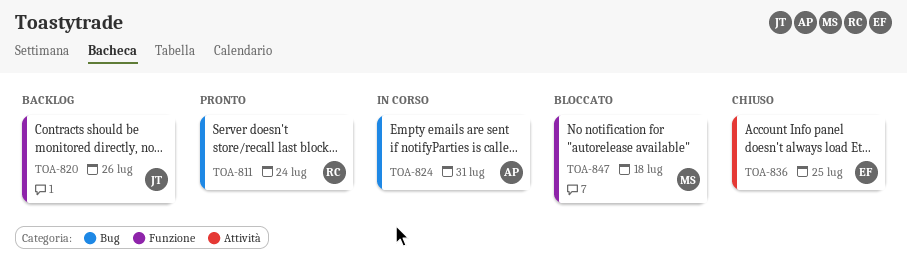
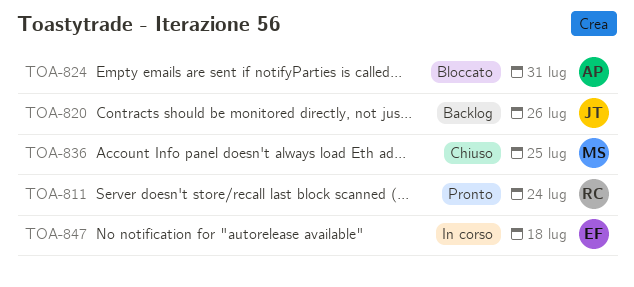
TOA-824, status: In corso -> Bloccato
TOA-836, owner: EF -> MS
TOA-847, status: Bloccato -> In corso
TOA-847, owner: MS -> EF

